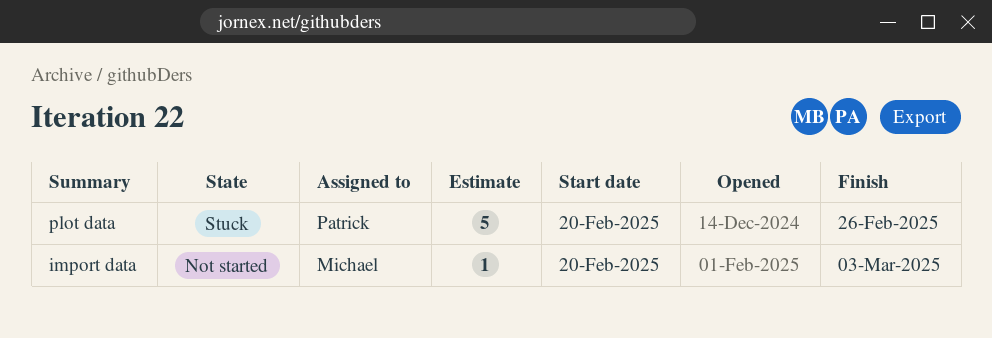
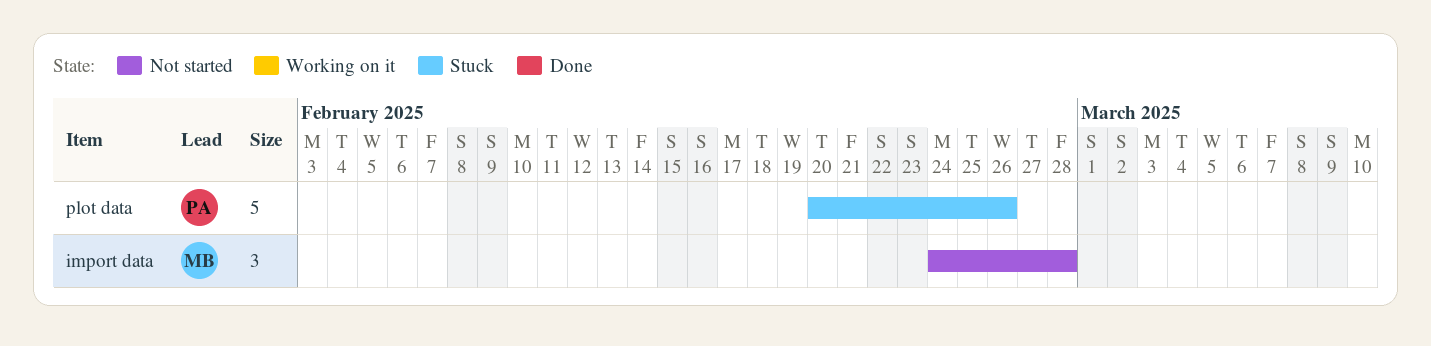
import data, estimate: 1 -> 3
import data, start: Feb 20 -> Feb 24
import data, due: Mar 3 -> Feb 28

